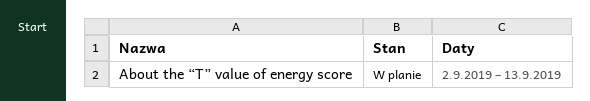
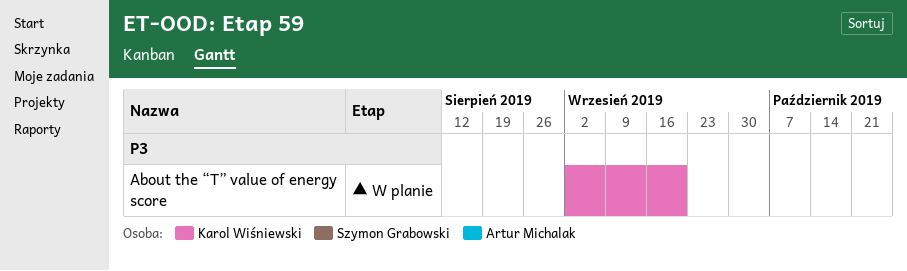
About the “T” value of energy score, due: Sep 13 -> Sep 20

